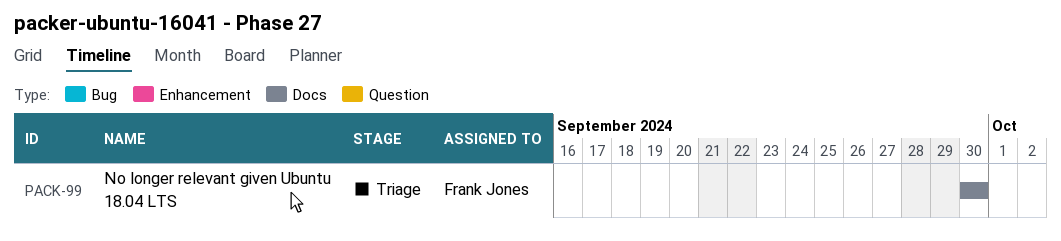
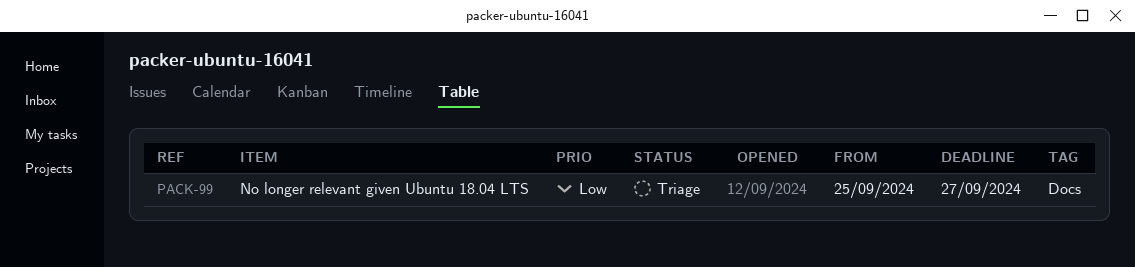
PACK-99, start: Sep 30 -> Sep 25
PACK-99, due: Sep 30 -> Sep 27

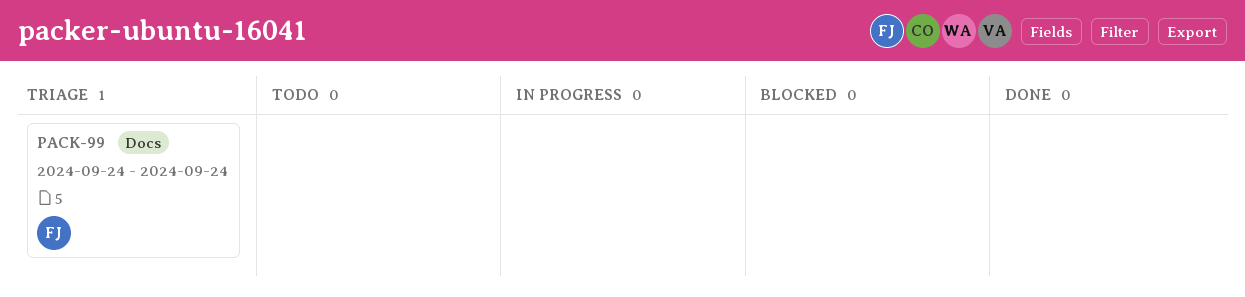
PACK-99, start: Sep 25 -> Sep 24
PACK-99, due: Sep 27 -> Sep 24

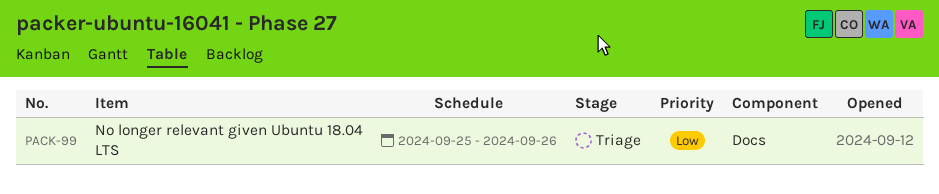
PACK-99, start: Sep 24 -> Sep 25
PACK-99, due: Sep 24 -> Sep 26

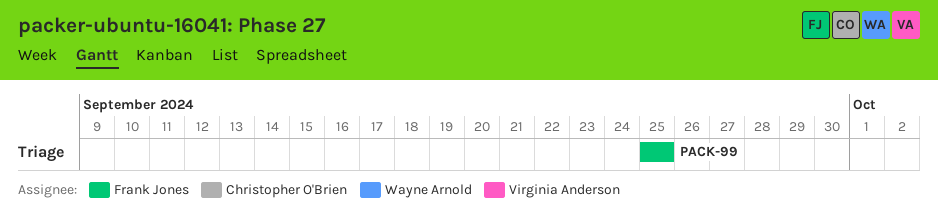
PACK-99, due: Sep 26 -> Sep 25

